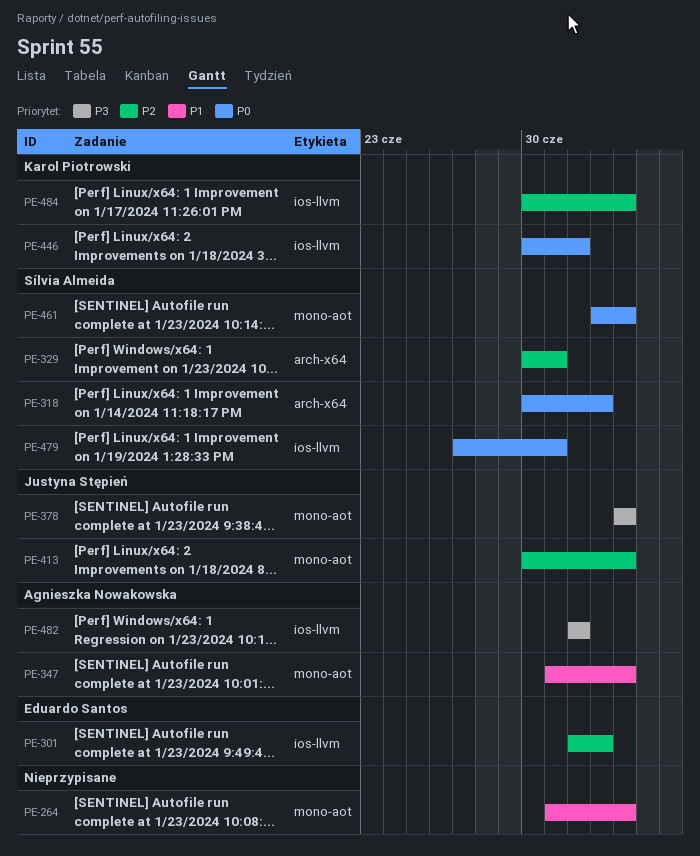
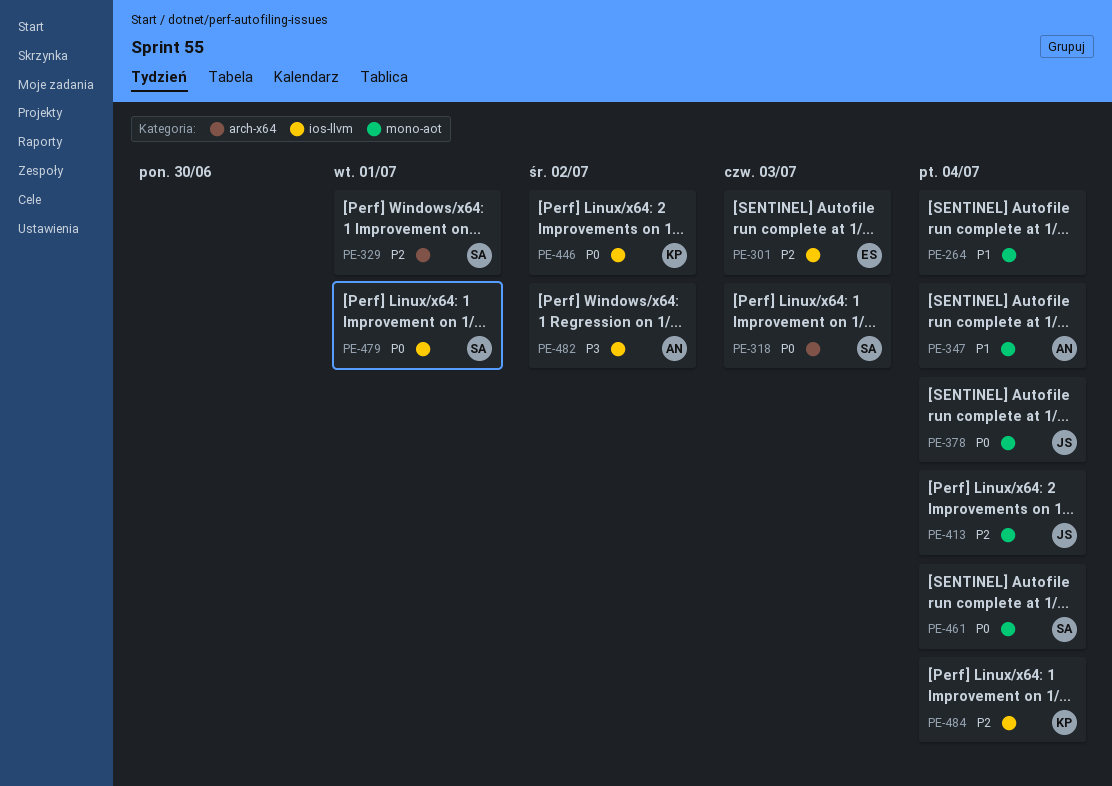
PE-378, priority: P3 -> P0

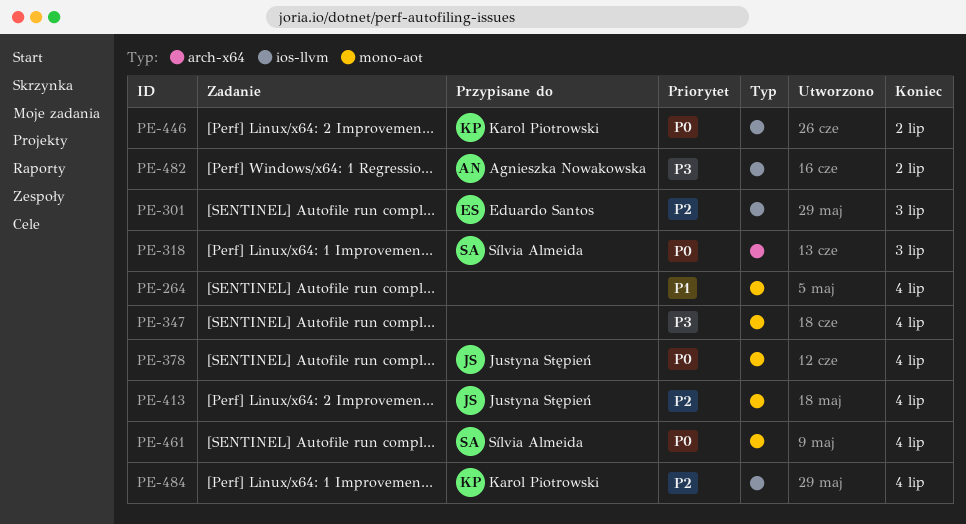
PE-329: present -> none
PE-347, owner: Agnieszka Nowakowska -> none
PE-347, priority: P1 -> P3
PE-479: present -> none

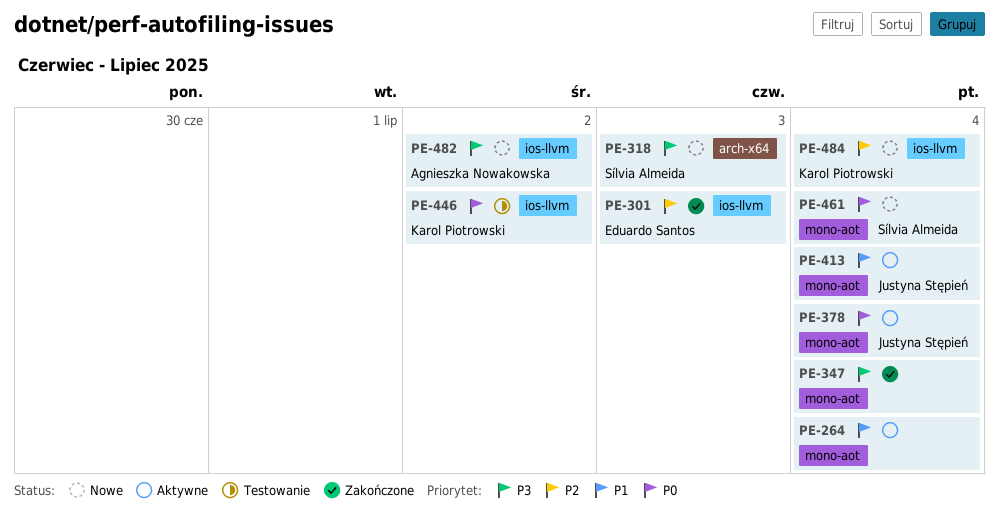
PE-318, priority: P0 -> P3
PE-413, priority: P2 -> P1

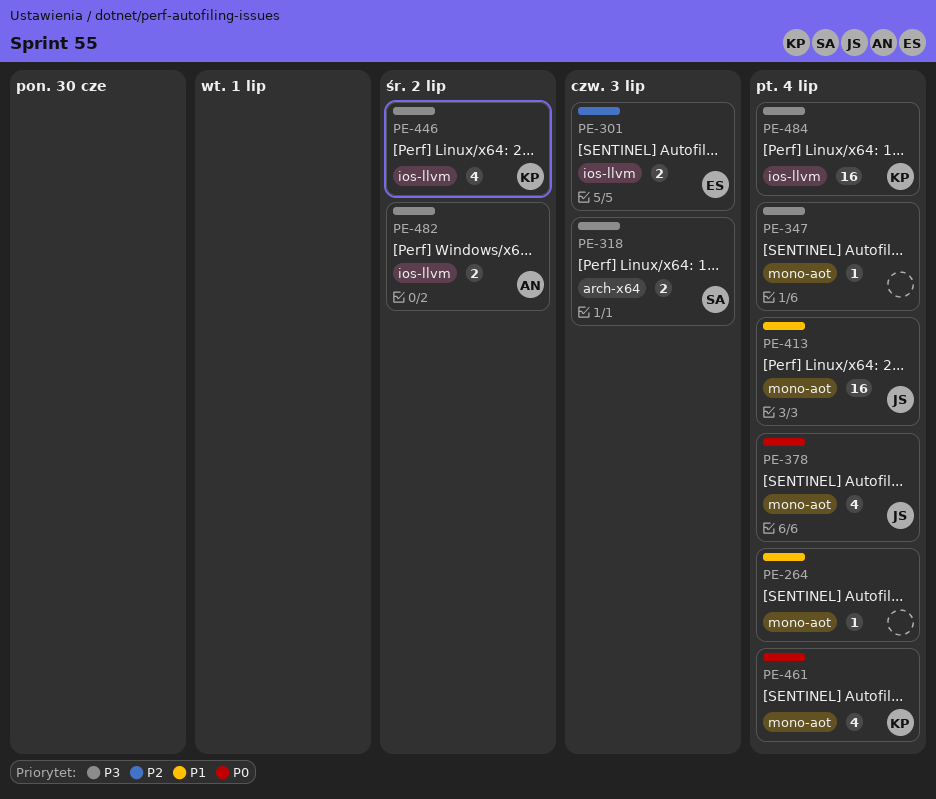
PE-446, priority: P0 -> P3
PE-461, owner: Sílvia Almeida -> Karol Piotrowski
PE-484, priority: P2 -> P3

